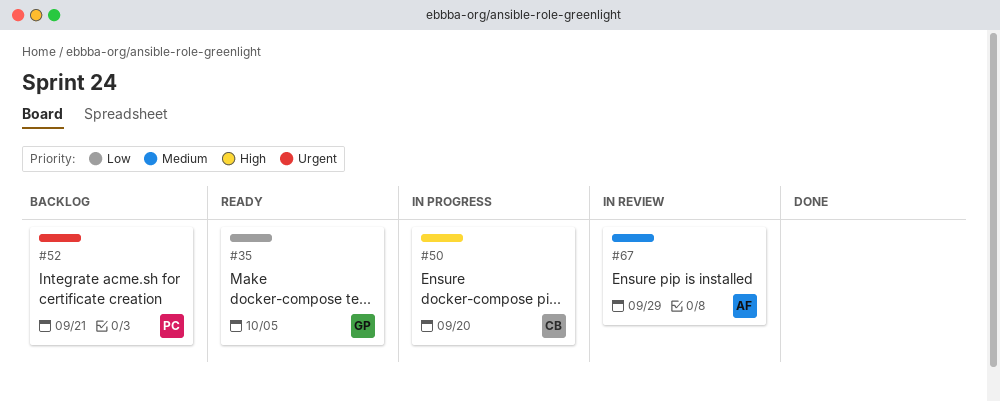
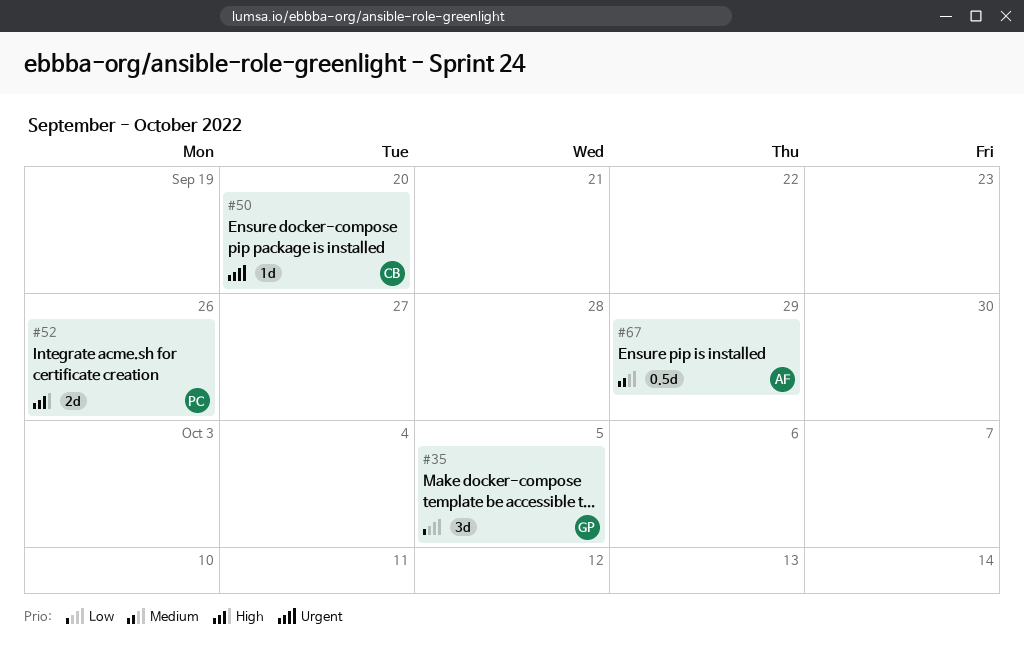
#50, priority: High -> Urgent
#52, priority: Urgent -> High
#52, due: Sep 21 -> Sep 26

